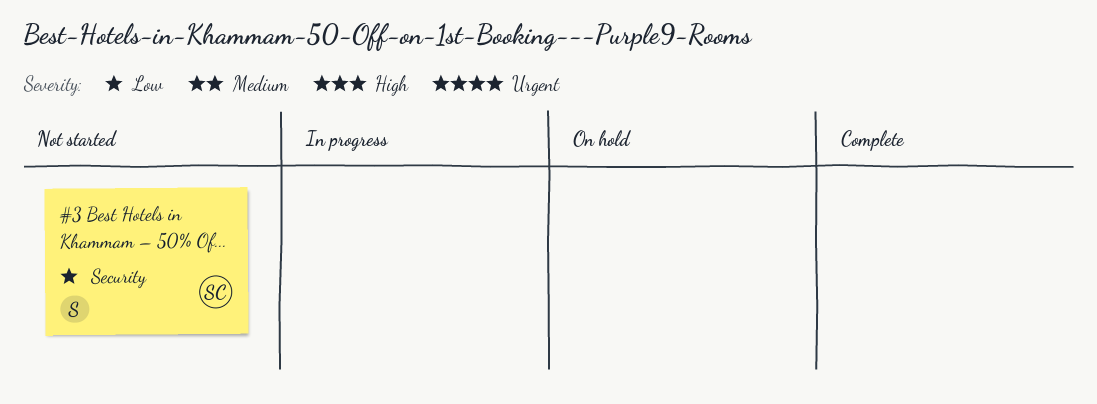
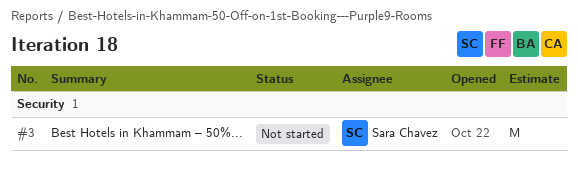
#3, estimate: S -> M

